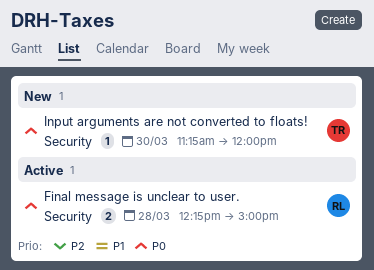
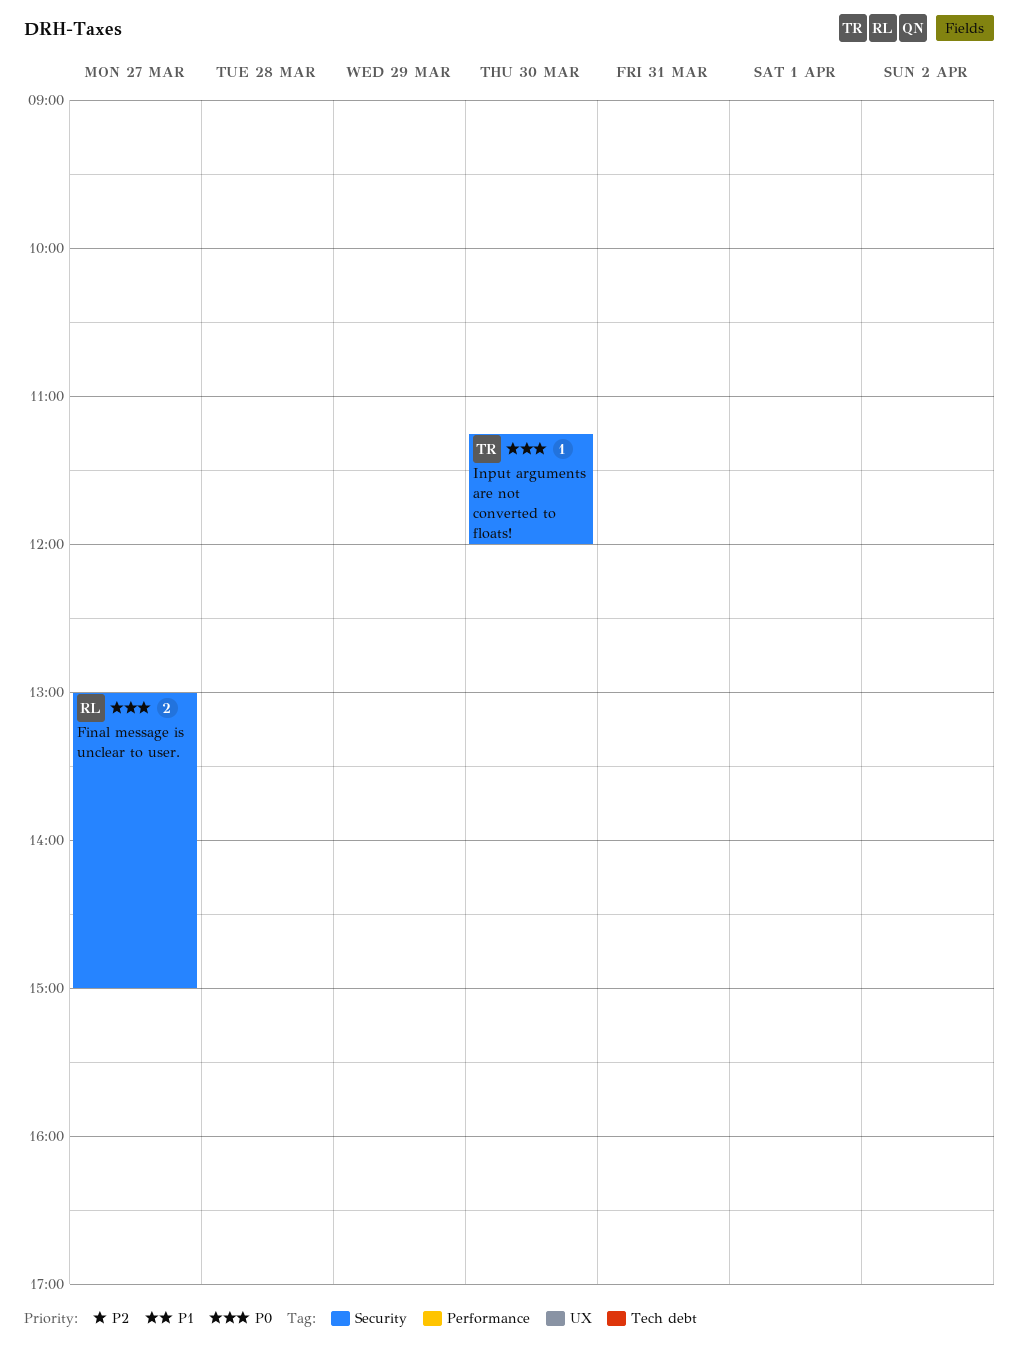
Final message is unclear to user., day: Mar 28 -> Mar 27
Final message is unclear to user., begins: 12:15 -> 13:00

